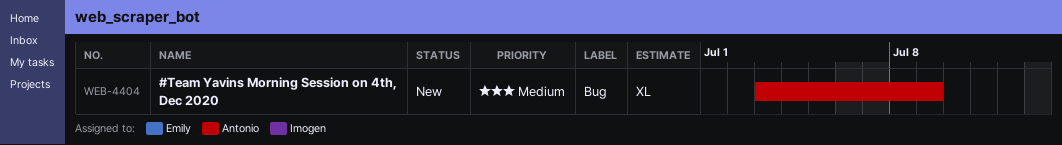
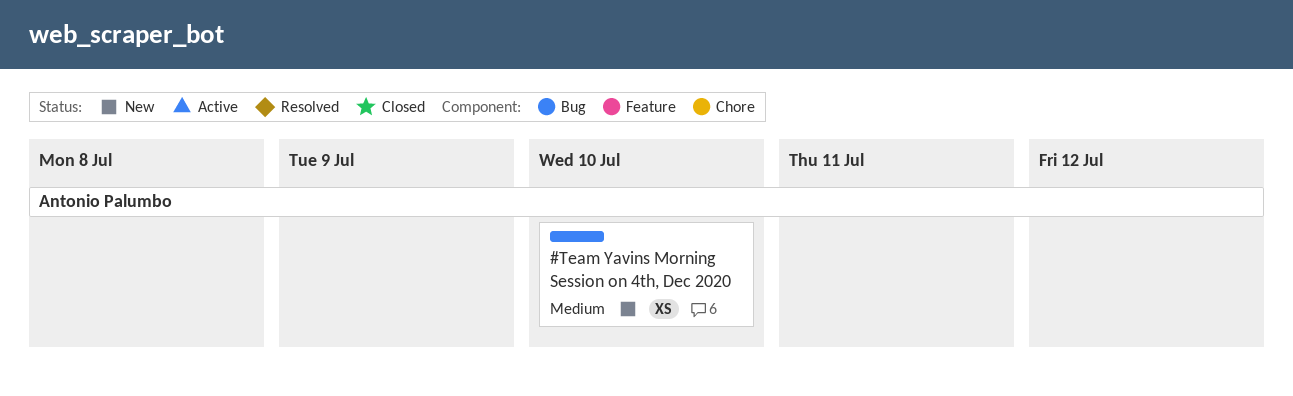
#Team Yavins Morning Session on 4th, Dec 2020, estimate: XL -> XS
#Team Yavins Morning Session on 4th, Dec 2020, due: Jul 9 -> Jul 10

